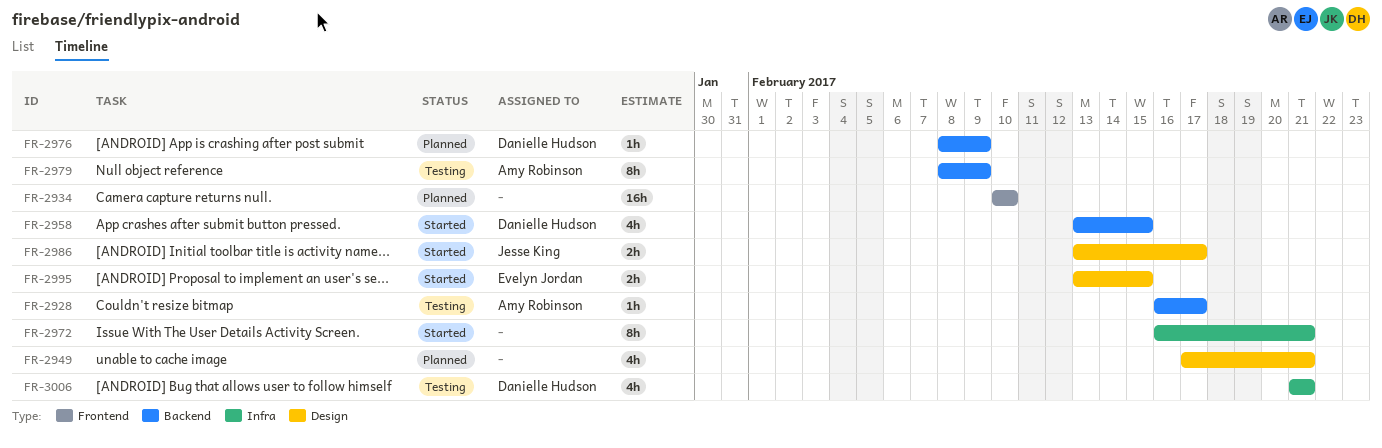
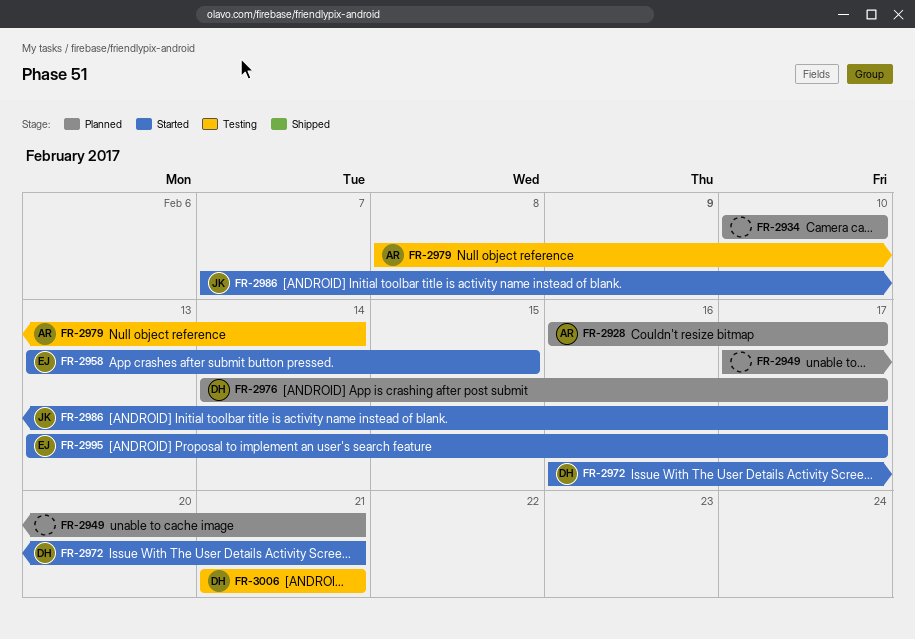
FR-2928, status: Testing -> Planned
FR-2958, owner: Danielle Hudson -> Evelyn Jordan
FR-2972, owner: none -> Danielle Hudson
FR-2976, start: Feb 8 -> Feb 14
FR-2976, due: Feb 9 -> Feb 17
FR-2979, due: Feb 9 -> Feb 14
FR-2986, start: Feb 13 -> Feb 7
FR-2995, due: Feb 15 -> Feb 17

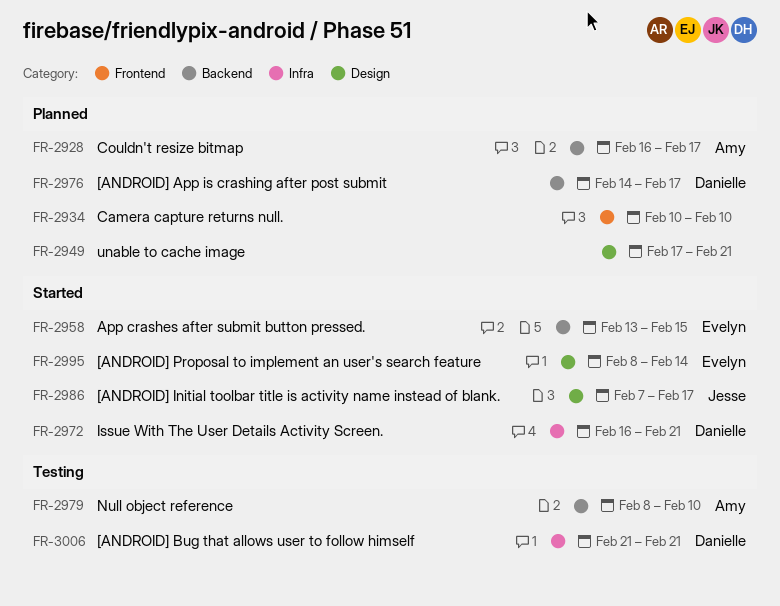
FR-2979, due: Feb 14 -> Feb 10
FR-2995, start: Feb 13 -> Feb 8
FR-2995, due: Feb 17 -> Feb 14

